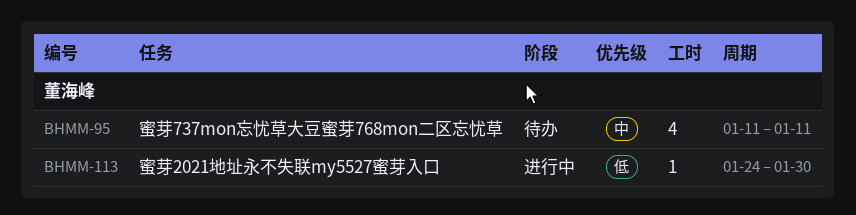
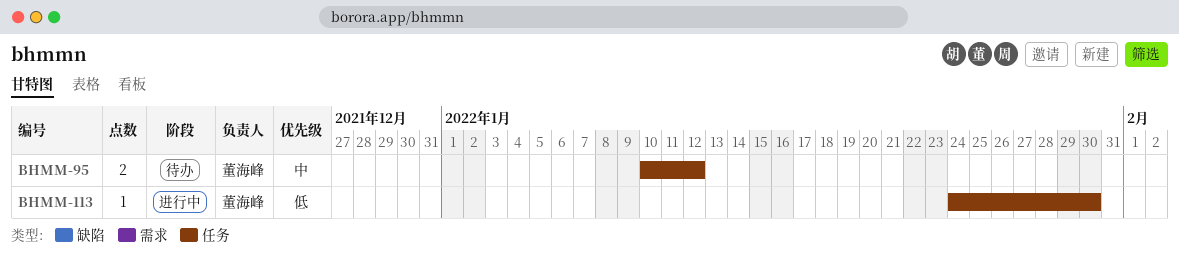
BHMM-95, estimate: 4 -> 2
BHMM-95, start: Jan 11 -> Jan 10
BHMM-95, due: Jan 11 -> Jan 12

